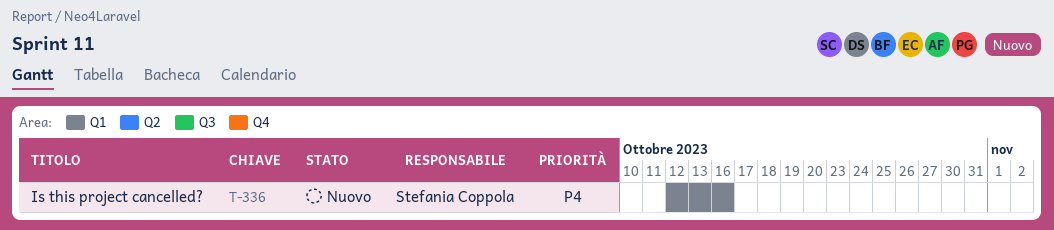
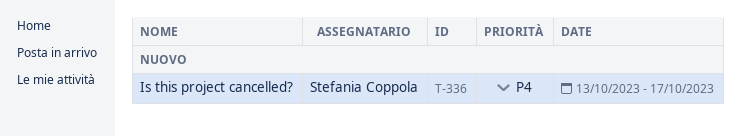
T-336, start: Oct 12 -> Oct 13
T-336, due: Oct 16 -> Oct 17

